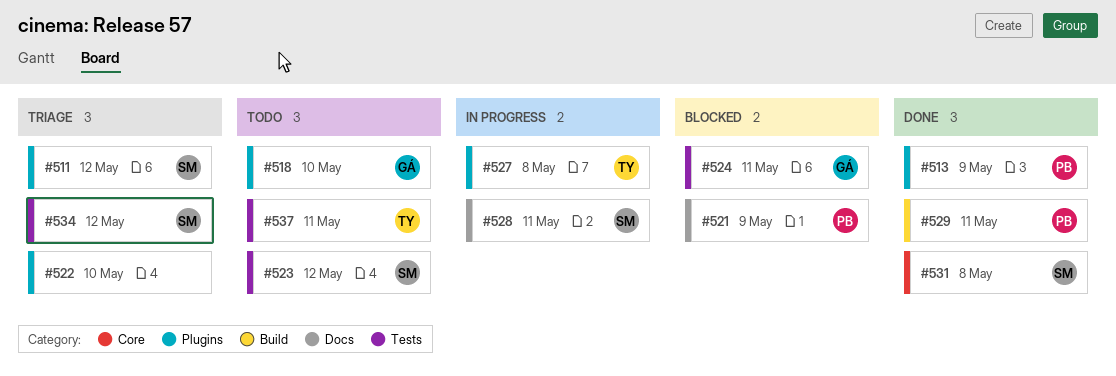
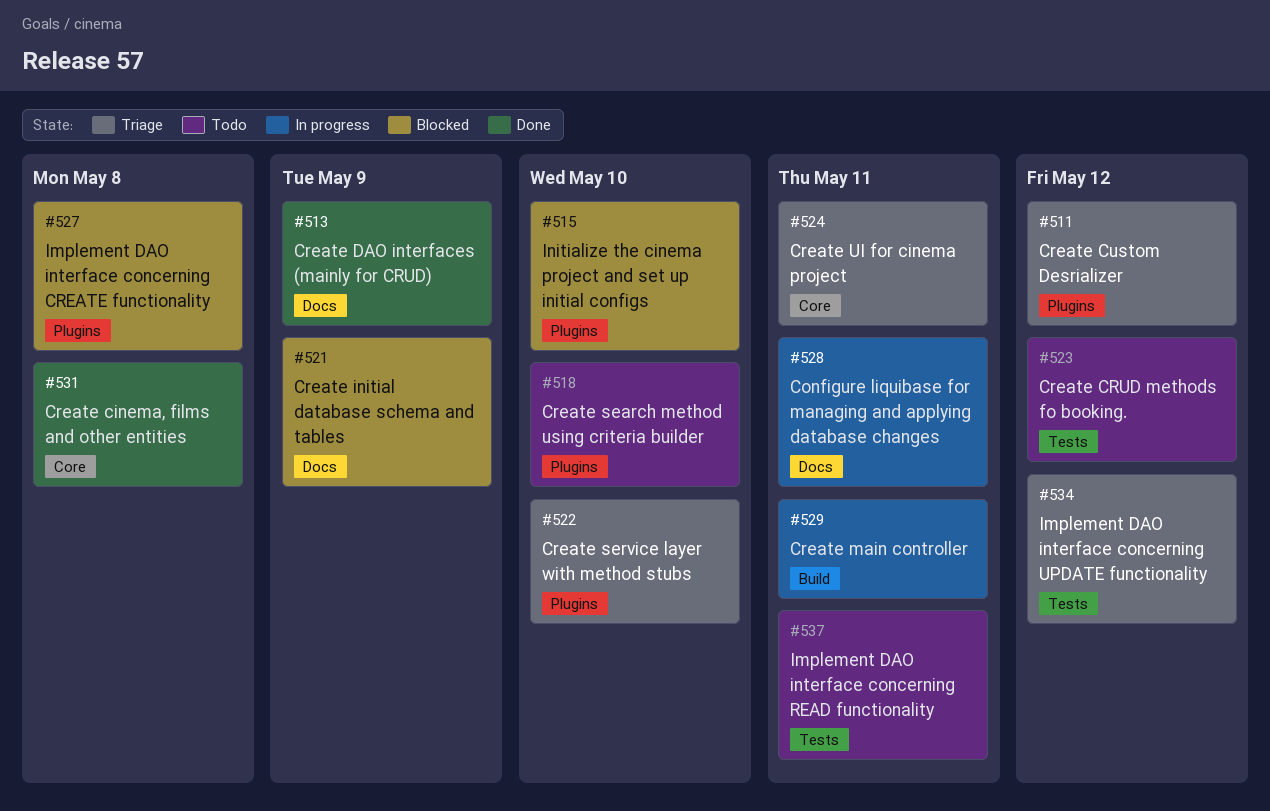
#513, label: Plugins -> Docs
#515: none -> present
#524, status: Blocked -> Triage
#524, label: Tests -> Core
#527, status: In progress -> Blocked
#529, status: Done -> In progress

